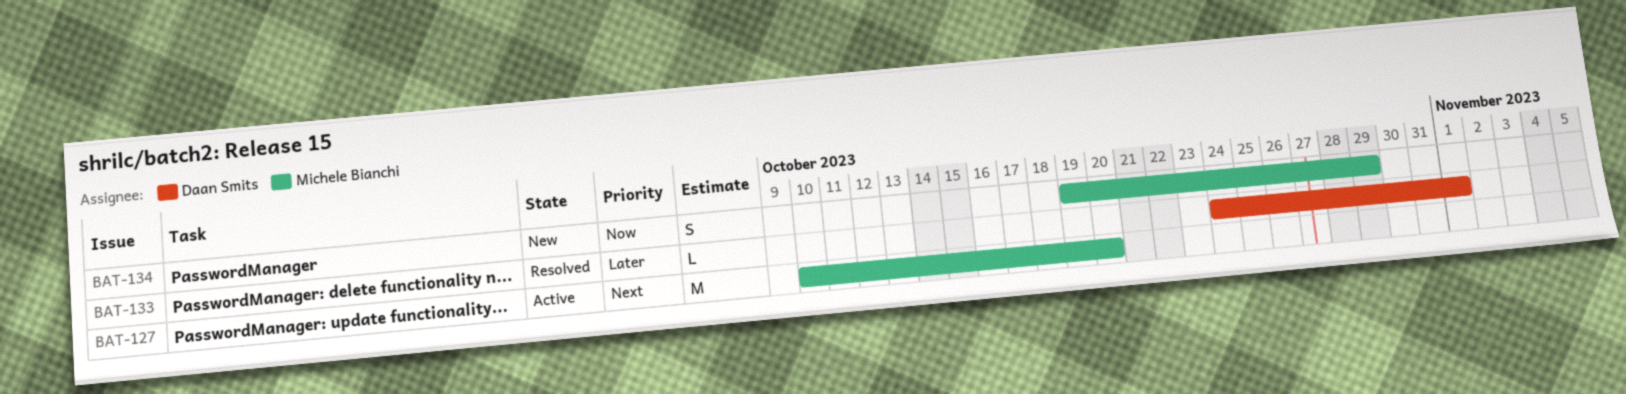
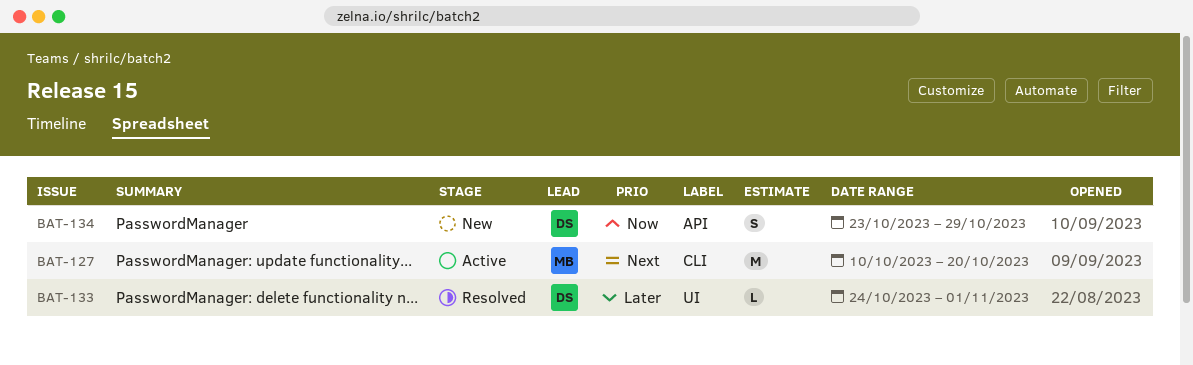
BAT-134, owner: Michele Bianchi -> Daan Smits
BAT-134, start: Oct 19 -> Oct 23

